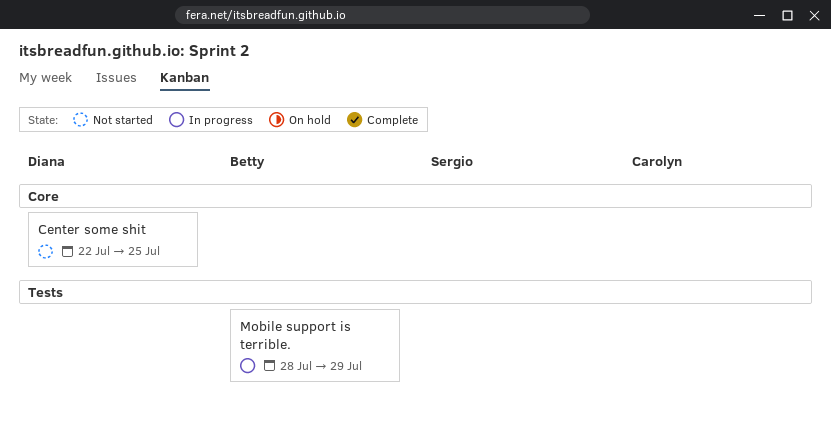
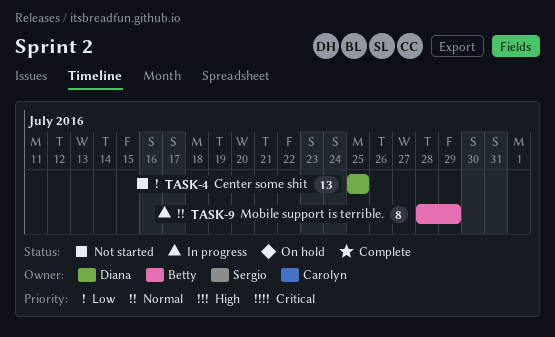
Center some shit, start: Jul 22 -> Jul 25

